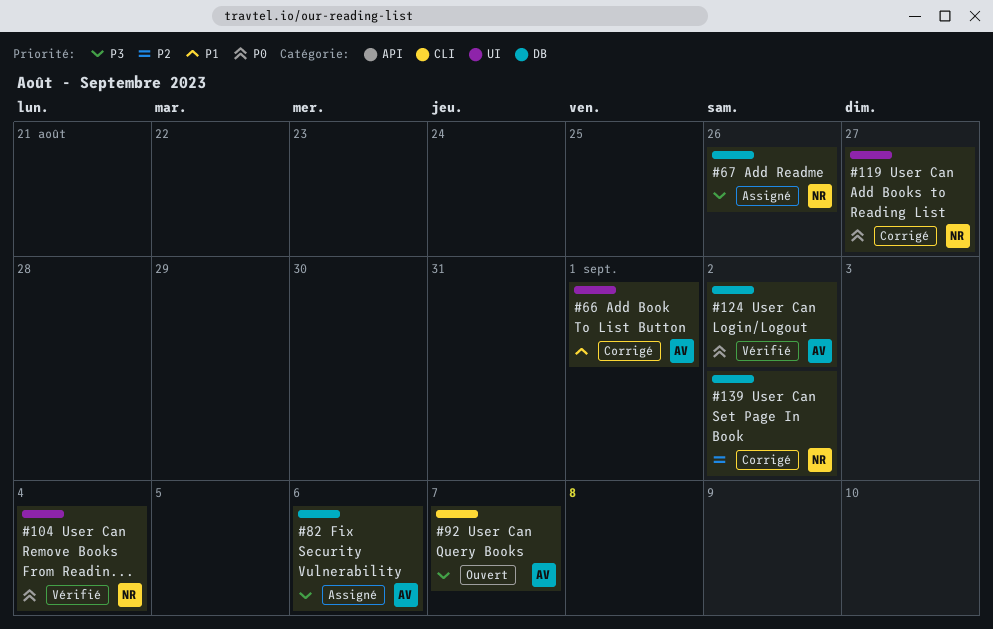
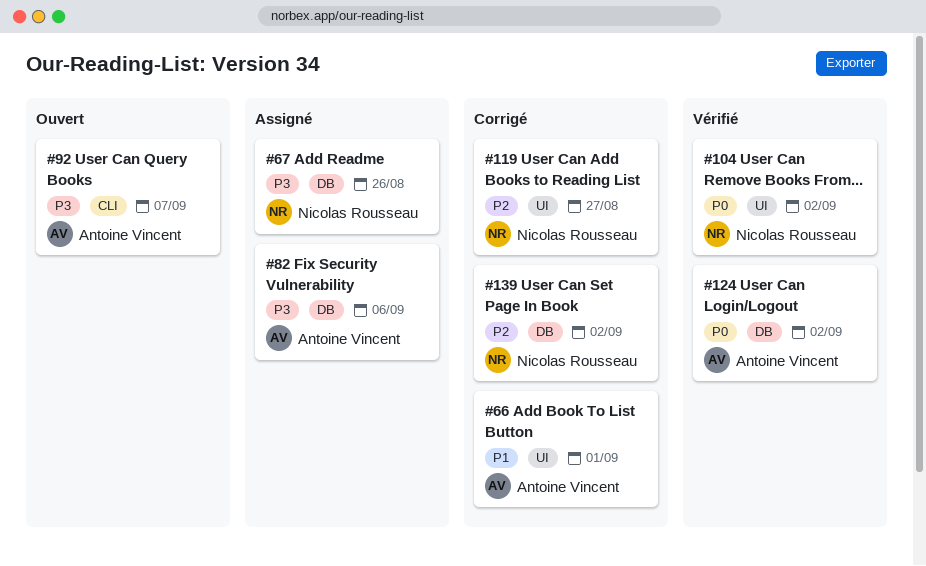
#104, due: Sep 4 -> Sep 2
#119, priority: P0 -> P2

